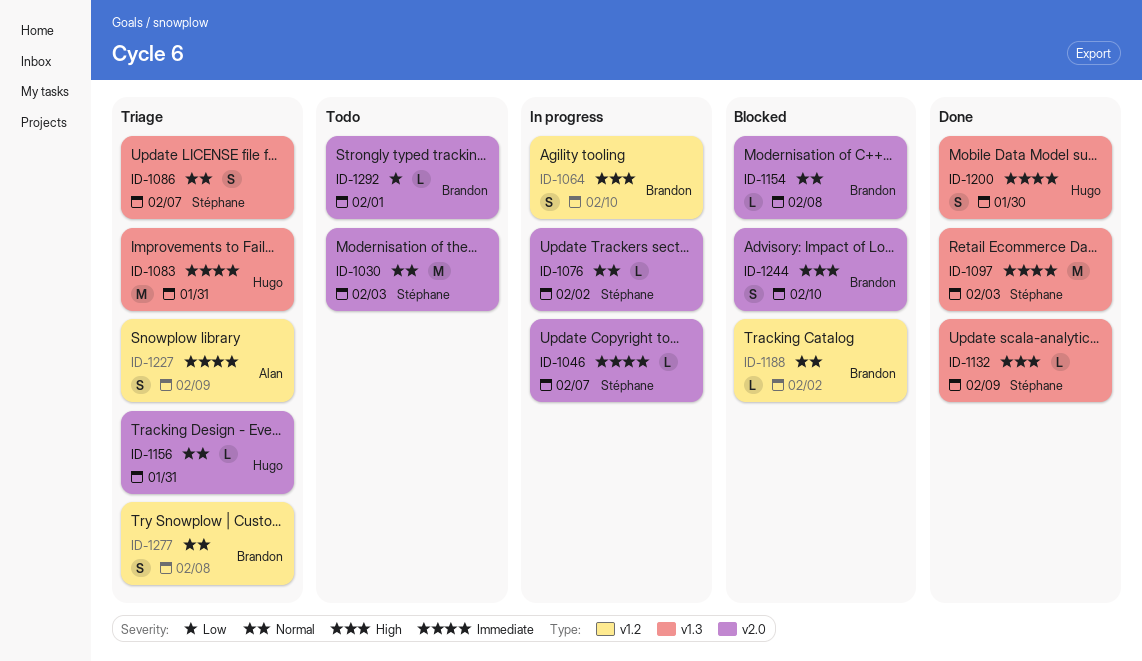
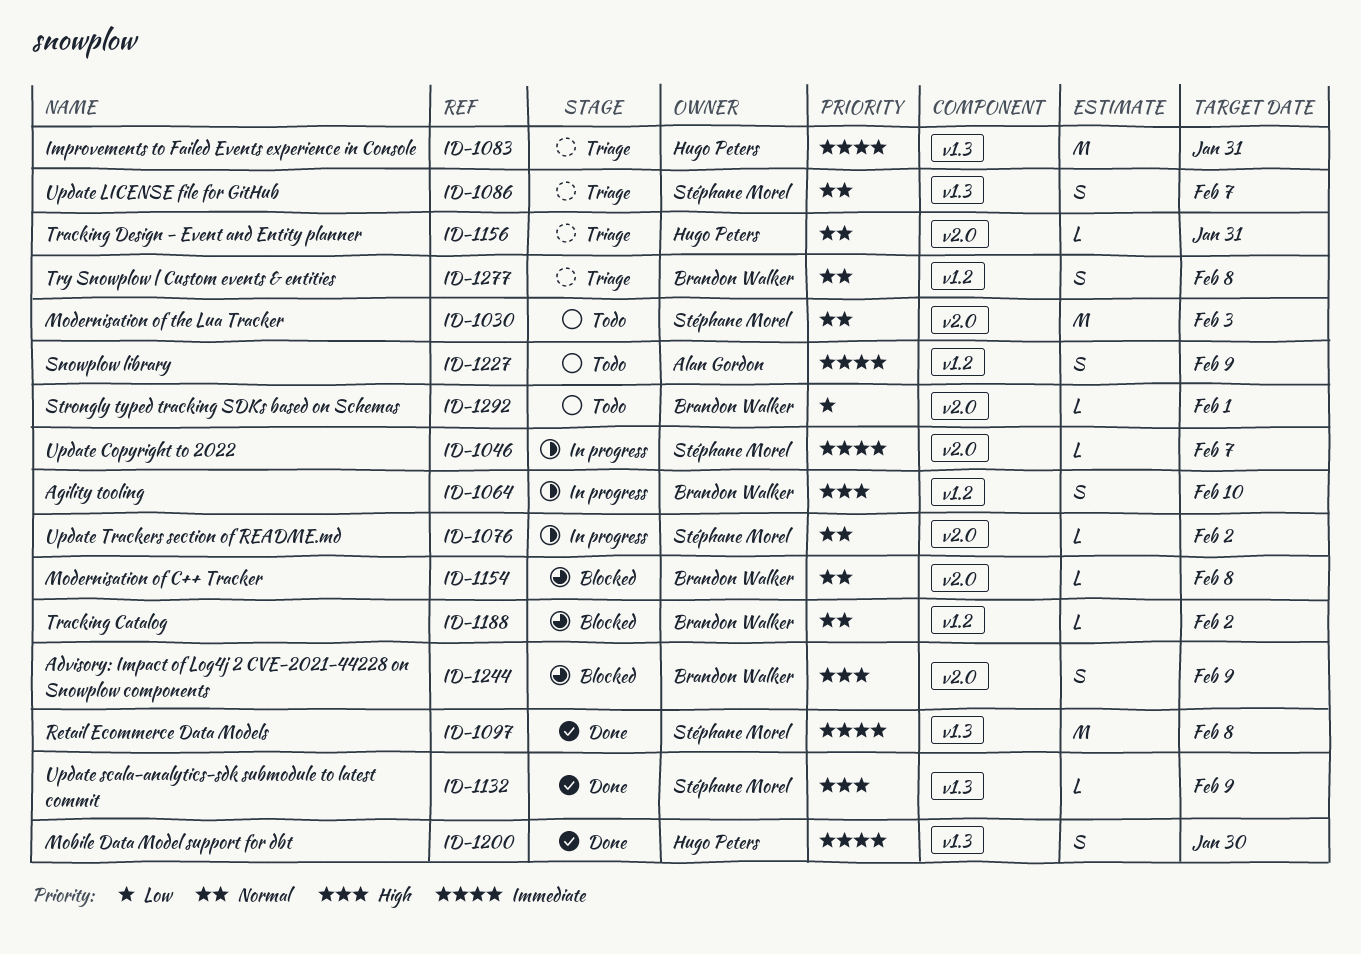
ID-1097, due: Feb 3 -> Feb 8
ID-1227, status: Triage -> Todo
ID-1244, due: Feb 10 -> Feb 9

